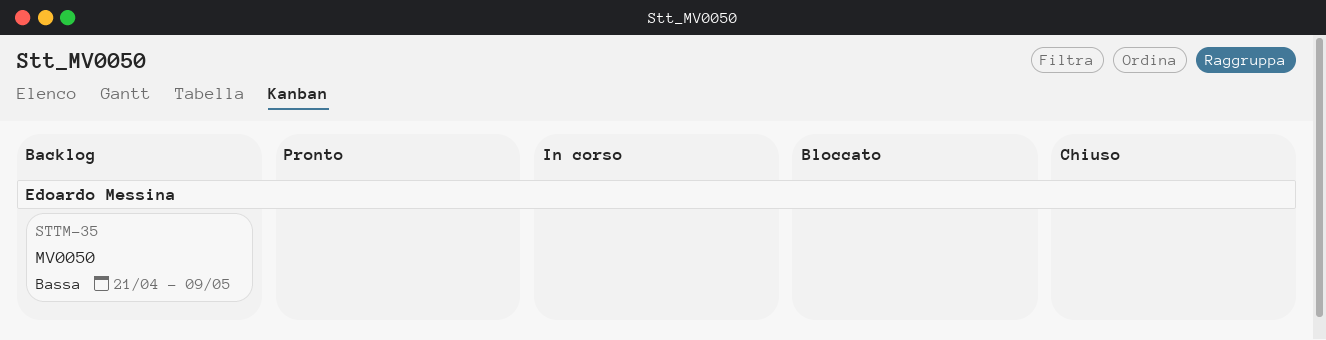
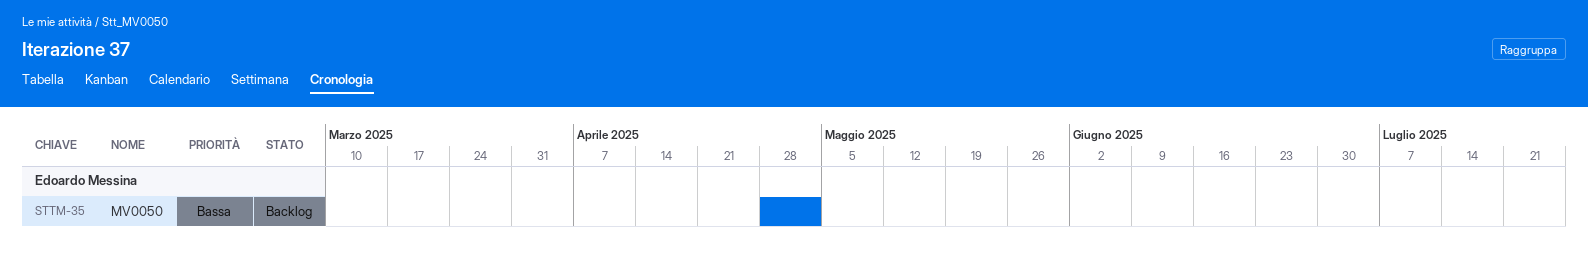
STTM-35, start: Apr 21 -> Apr 28
STTM-35, due: May 9 -> May 2

